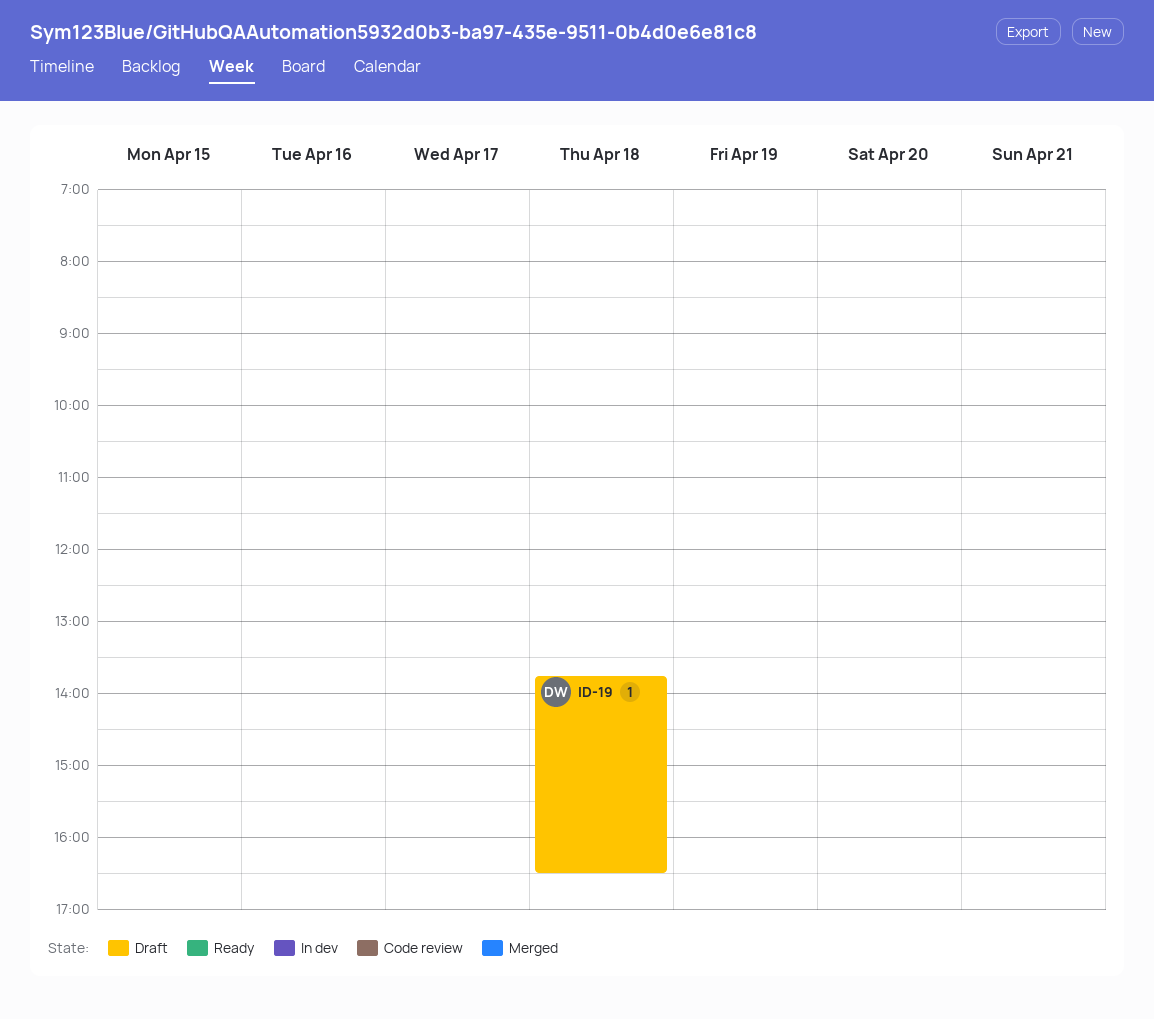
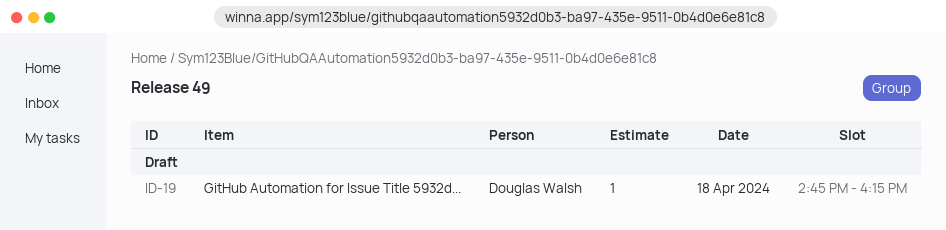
ID-19, begins: 13:45 -> 14:45
ID-19, ends: 16:30 -> 16:15

